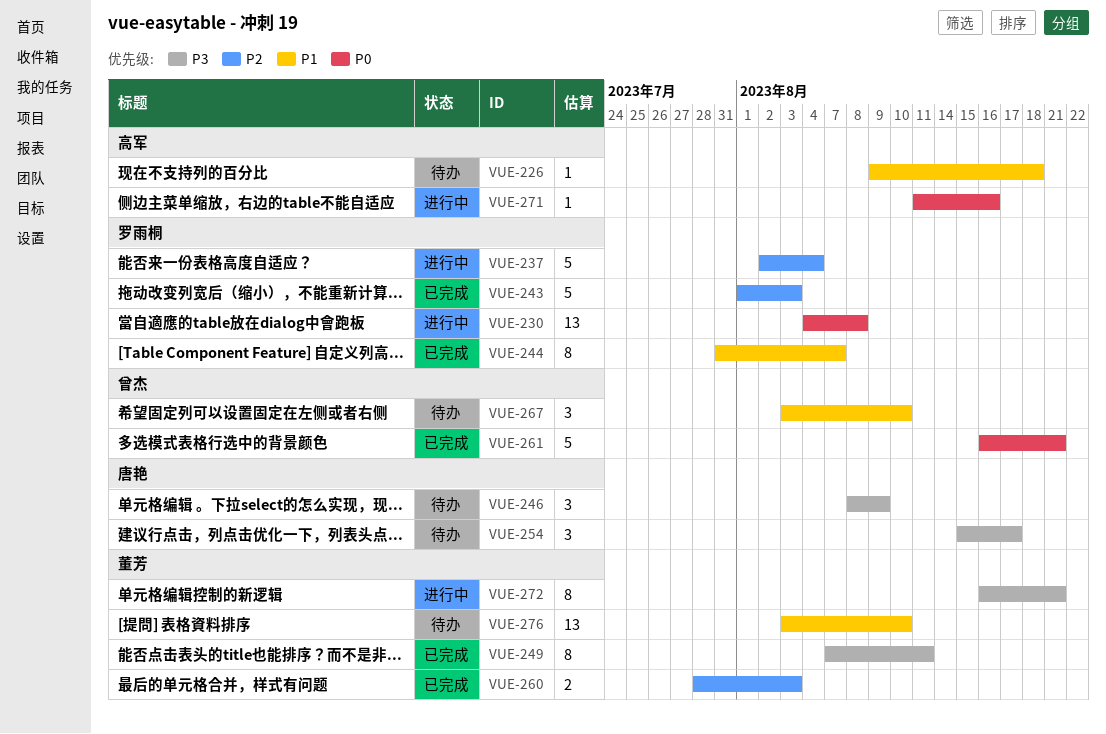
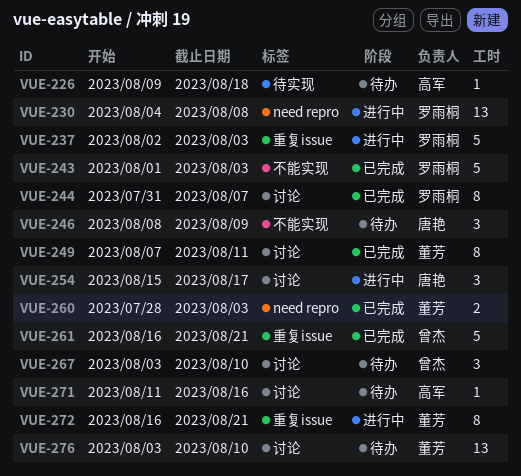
VUE-237, due: Aug 4 -> Aug 3
VUE-254, status: 待办 -> 进行中
VUE-271, status: 进行中 -> 待办

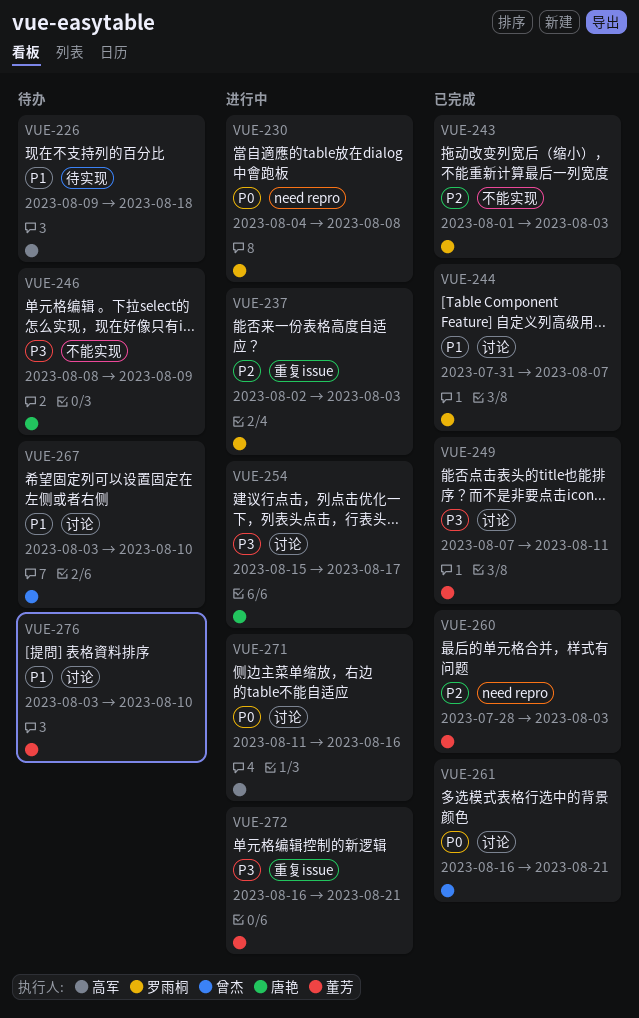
VUE-261, label: 重复issue -> 讨论
VUE-271, status: 待办 -> 进行中

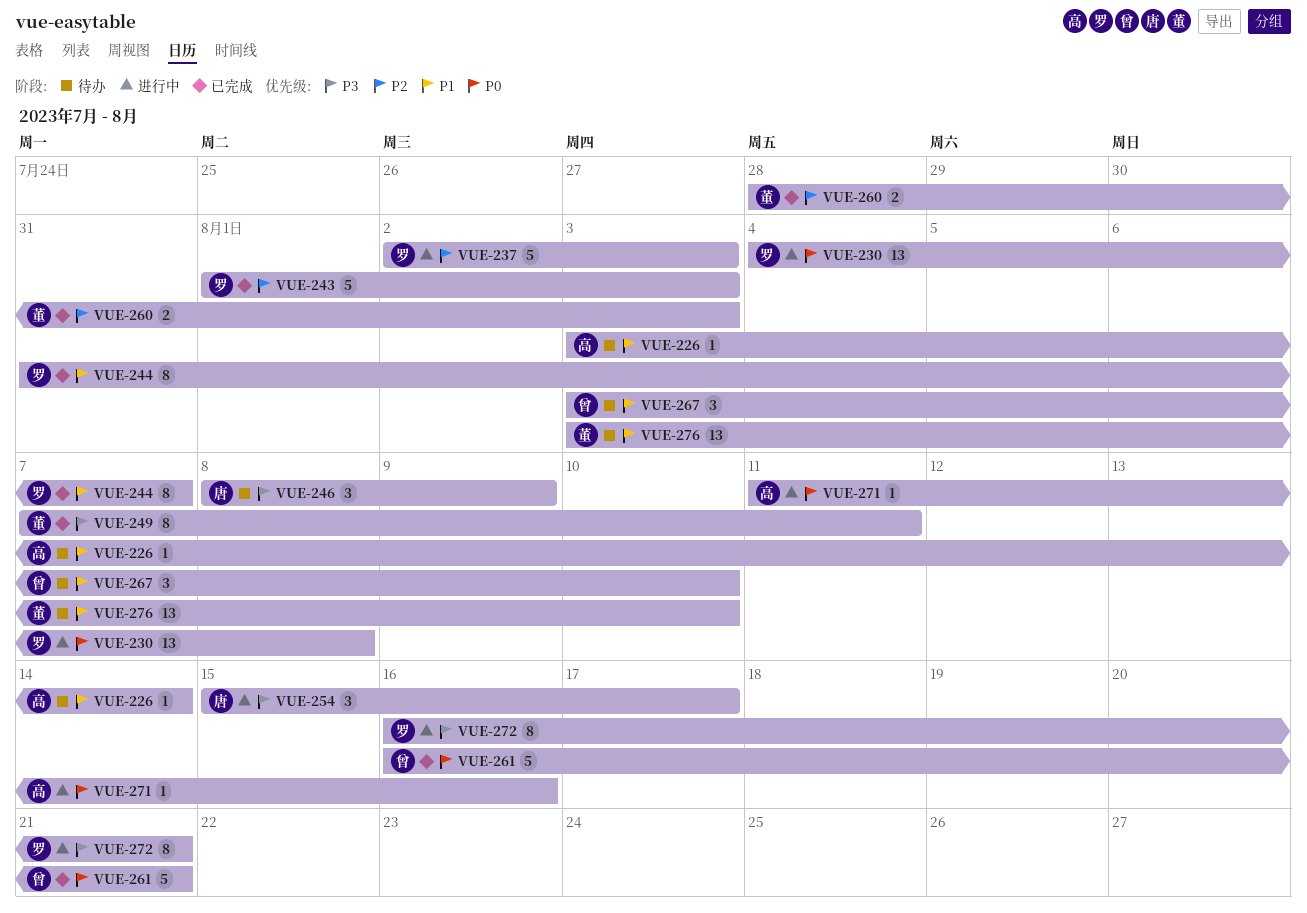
VUE-226, start: Aug 9 -> Aug 3
VUE-226, due: Aug 18 -> Aug 14
VUE-272, owner: 董芳 -> 罗雨桐

